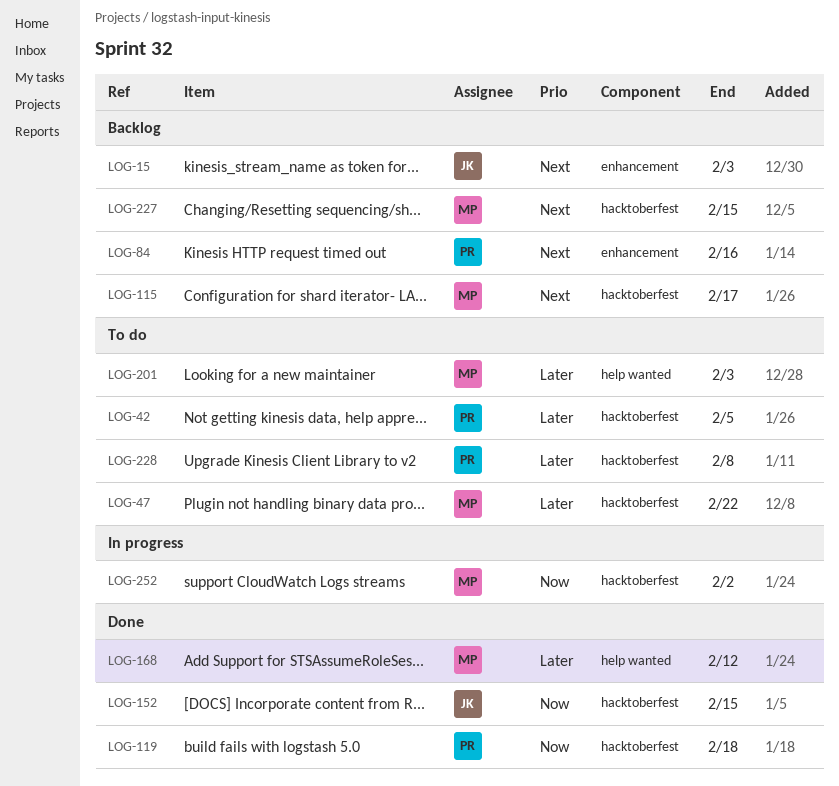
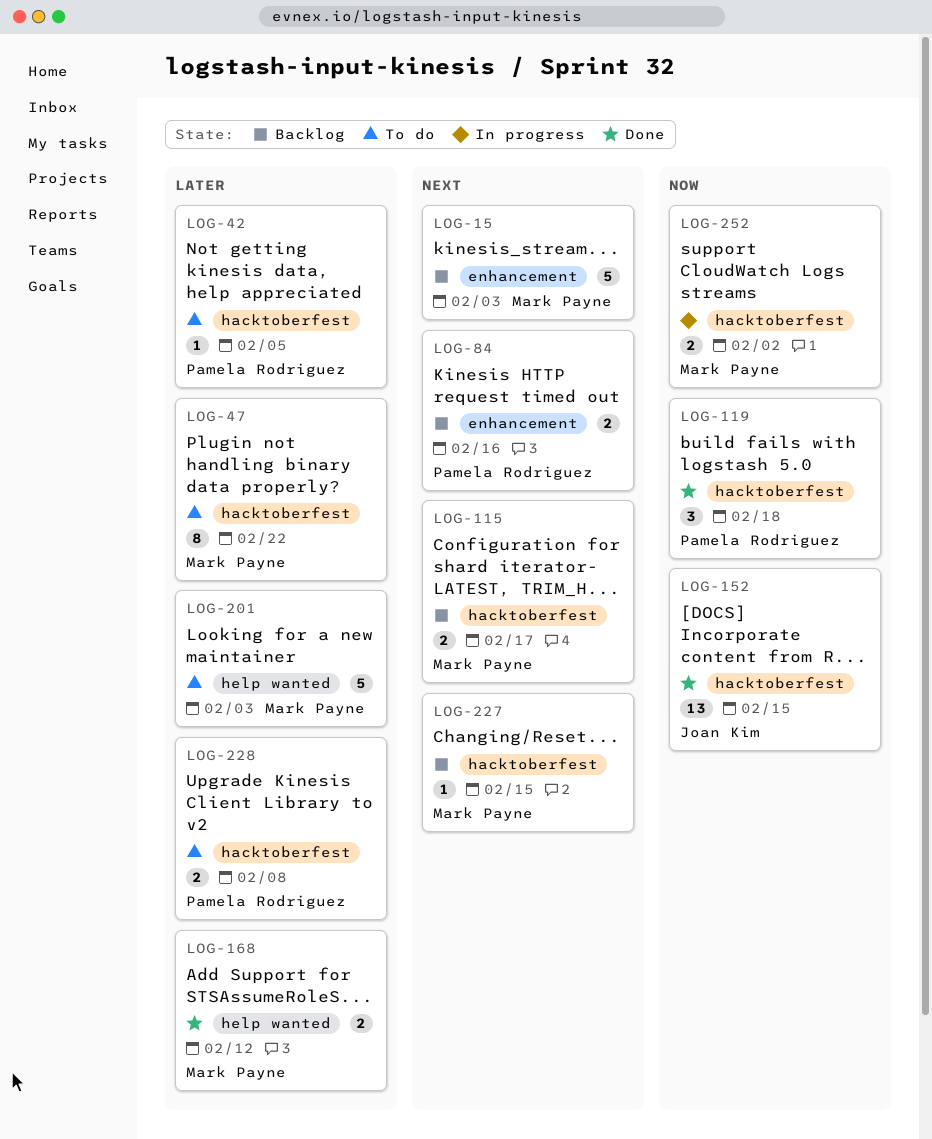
LOG-15, owner: Joan Kim -> Mark Payne

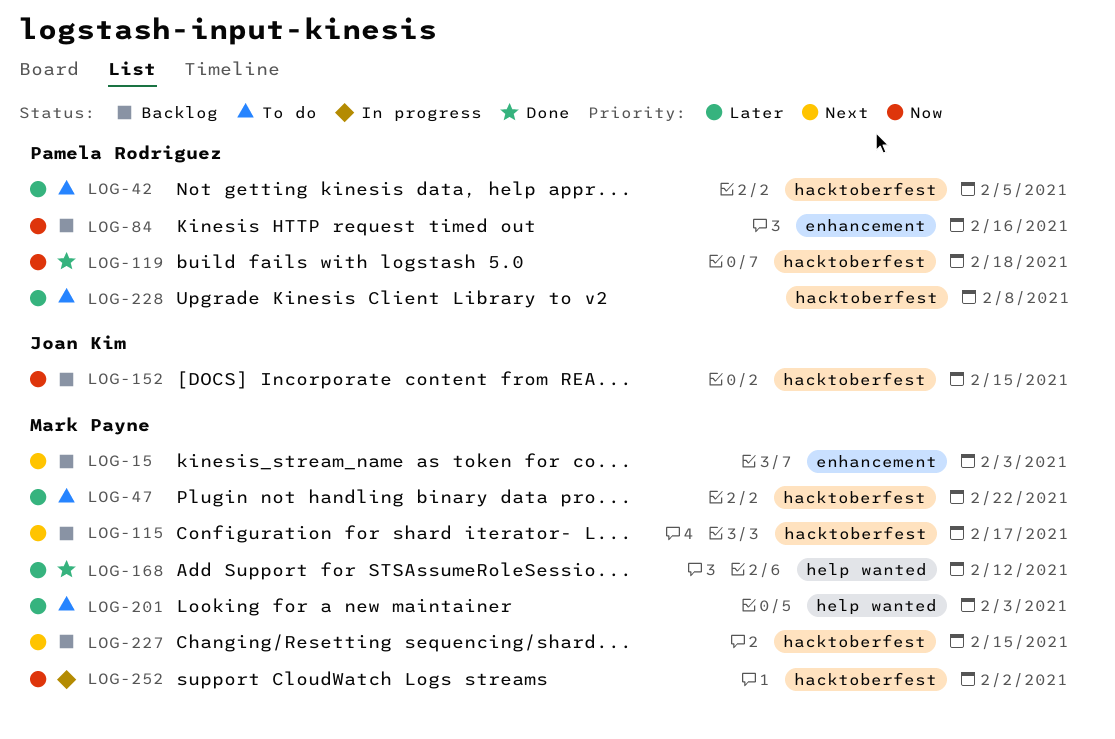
LOG-84, priority: Next -> Now
LOG-152, status: Done -> Backlog

